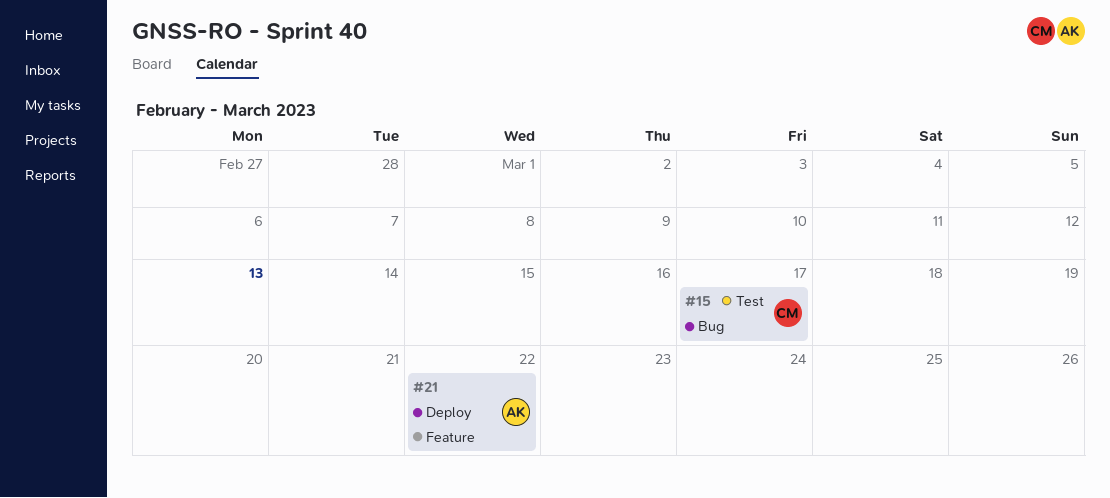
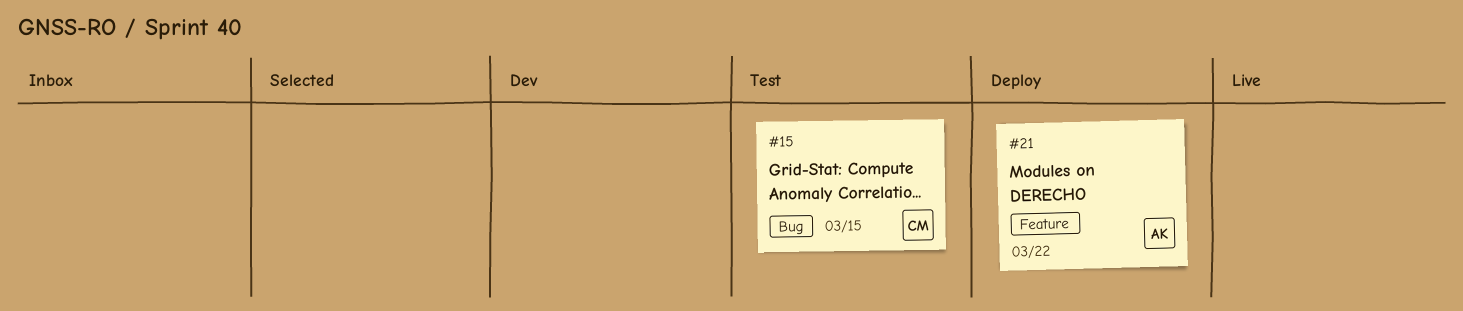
#15, due: Mar 17 -> Mar 15

